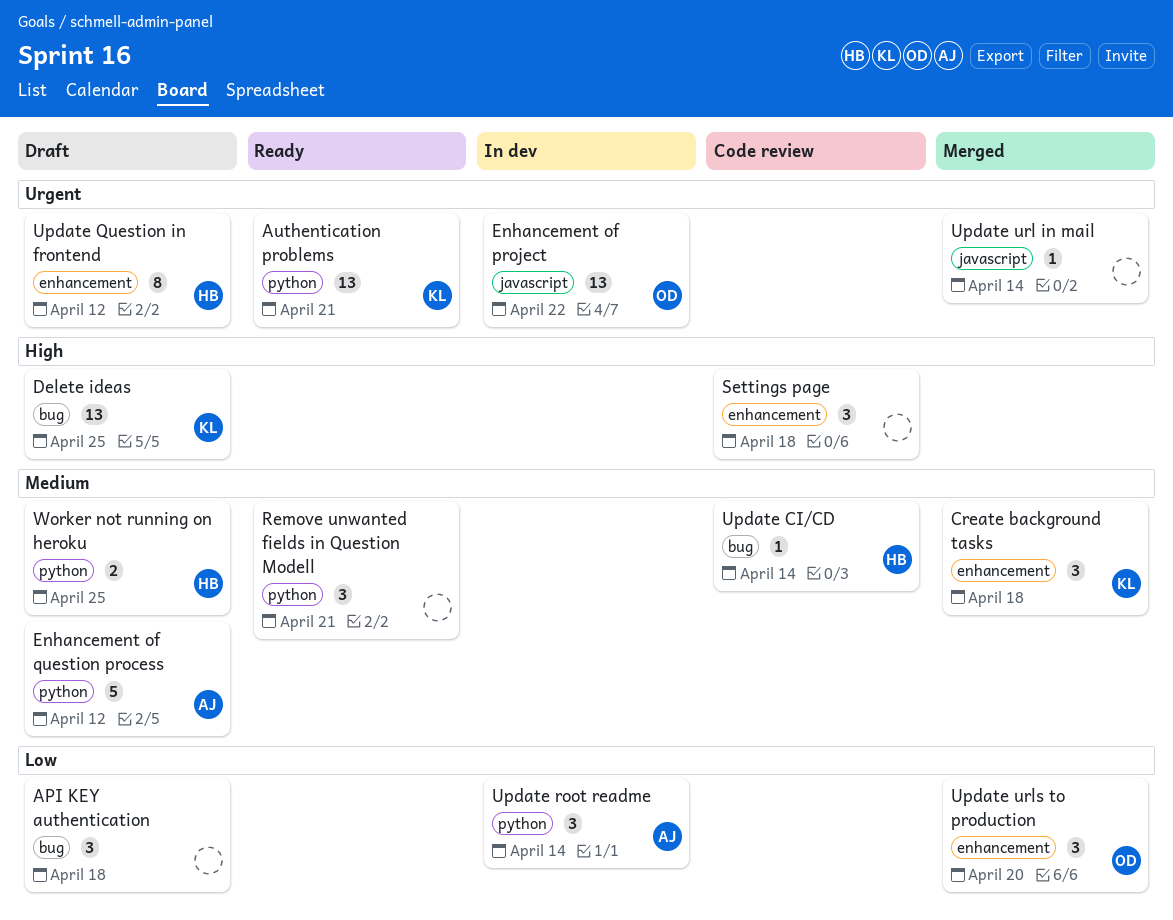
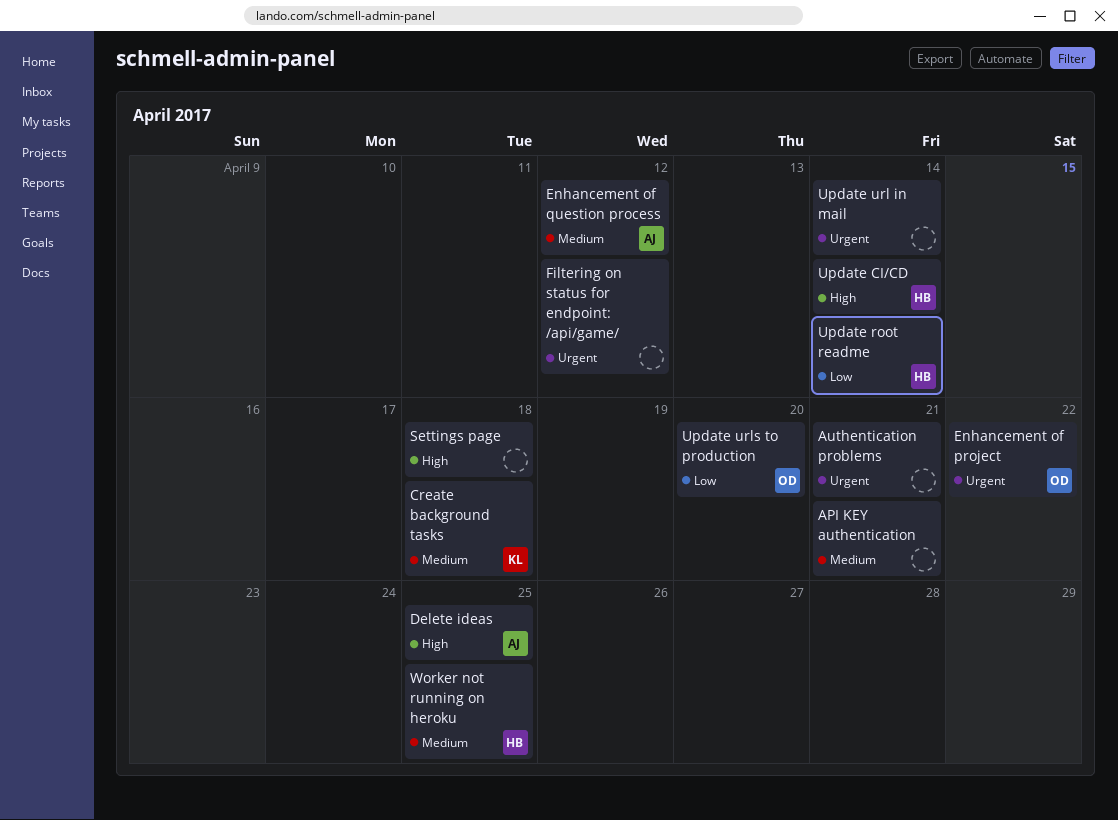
API KEY authentication, priority: Low -> Medium
API KEY authentication, due: Apr 18 -> Apr 21
Authentication problems, owner: KL -> none
Delete ideas, owner: KL -> AJ
Filtering on status for endpoint: /api/game/: none -> present
Remove unwanted fields in Question Modell: present -> none
Update CI/CD, priority: Medium -> High
Update Question in frontend: present -> none
Update root readme, owner: AJ -> HB

